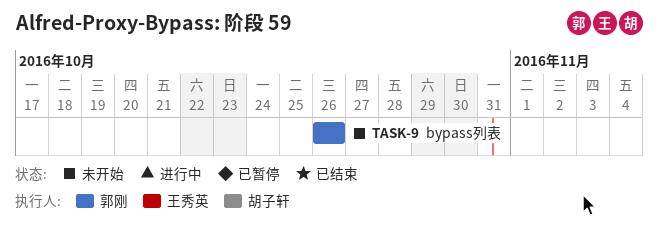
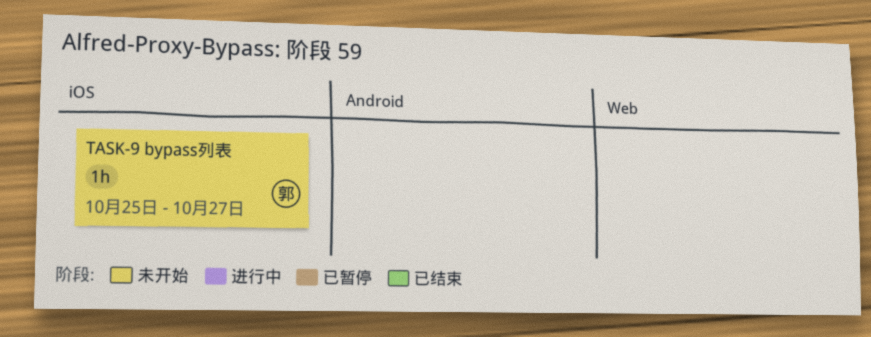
TASK-9, start: Oct 26 -> Oct 25
TASK-9, due: Oct 26 -> Oct 27

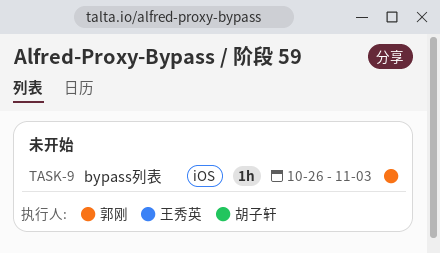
TASK-9, start: Oct 25 -> Oct 26
TASK-9, due: Oct 27 -> Nov 3

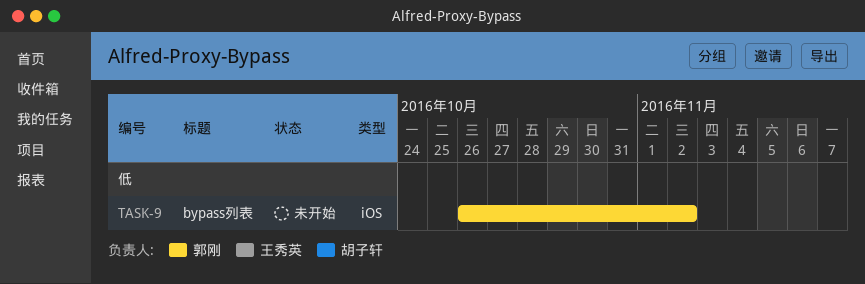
TASK-9, due: Nov 3 -> Nov 2

